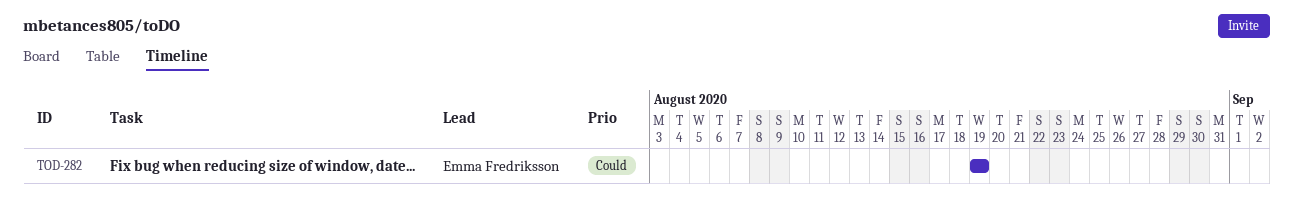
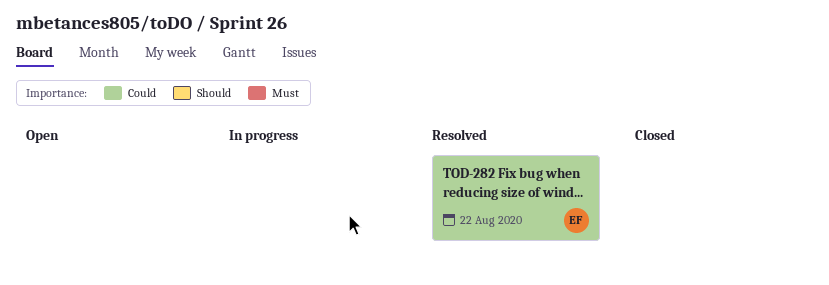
TOD-282, due: Aug 19 -> Aug 22

